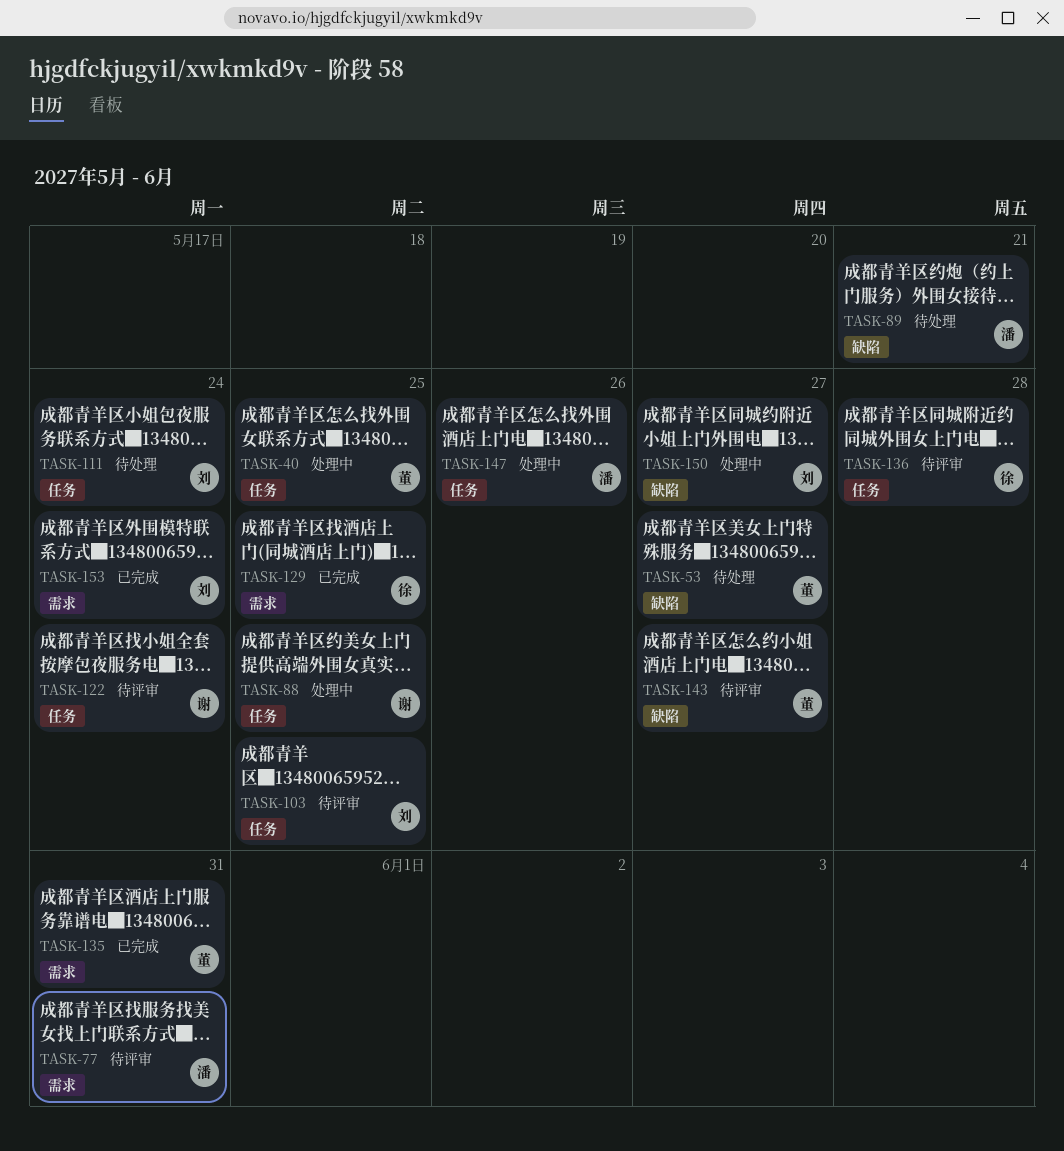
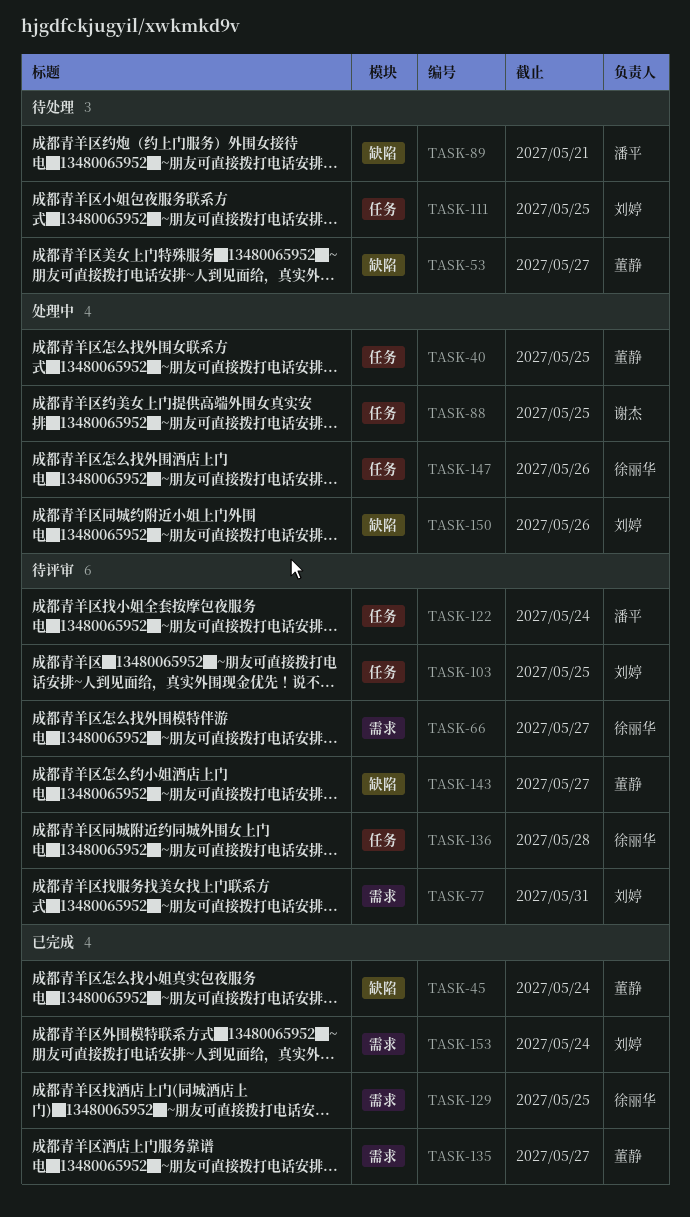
TASK-45: none -> present
TASK-66: none -> present
TASK-77, owner: 潘平 -> 刘婷
TASK-111, due: May 24 -> May 25
TASK-122, owner: 谢杰 -> 潘平
TASK-135, due: May 31 -> May 27
TASK-147, owner: 潘平 -> 徐丽华
TASK-150, due: May 27 -> May 26

